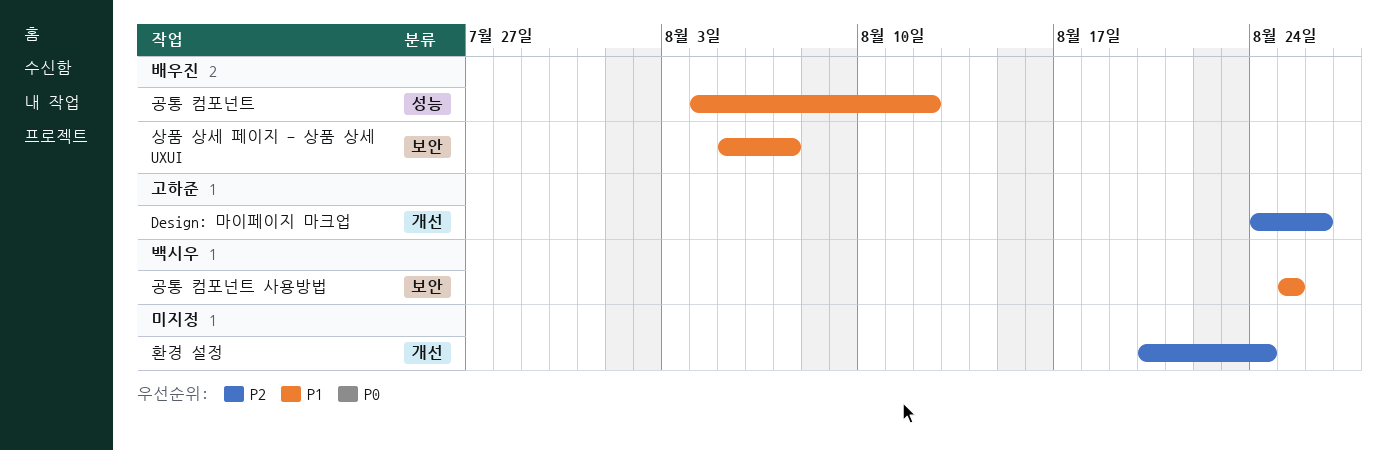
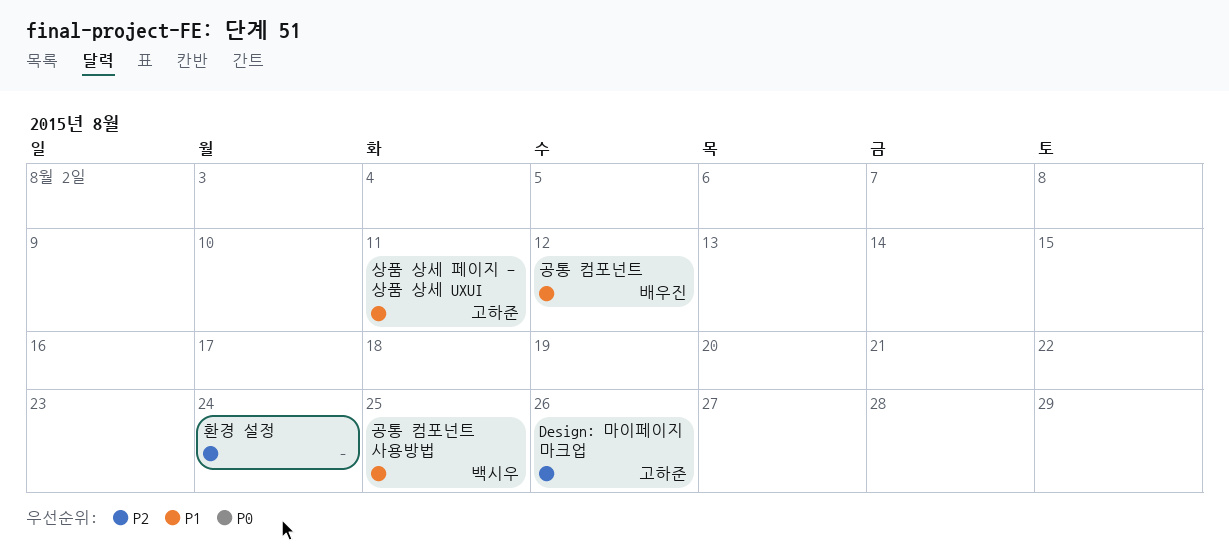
상품 상세 페이지 - 상품 상세 UXUI, owner: 배우진 -> 고하준
상품 상세 페이지 - 상품 상세 UXUI, due: Aug 7 -> Aug 11

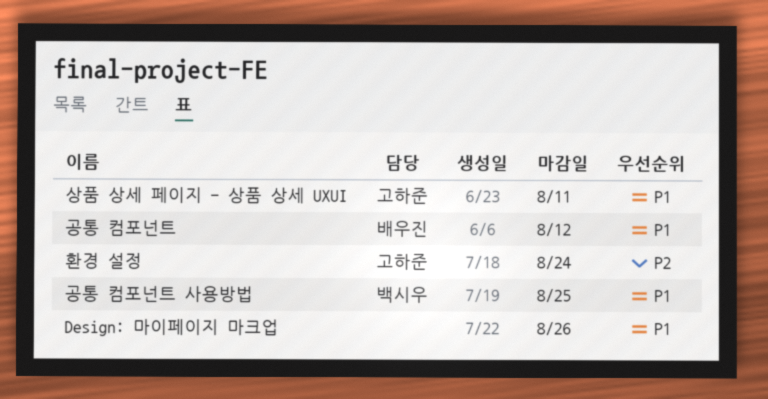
Design: 마이페이지 마크업, owner: 고하준 -> none
Design: 마이페이지 마크업, priority: P2 -> P1
환경 설정, owner: none -> 고하준

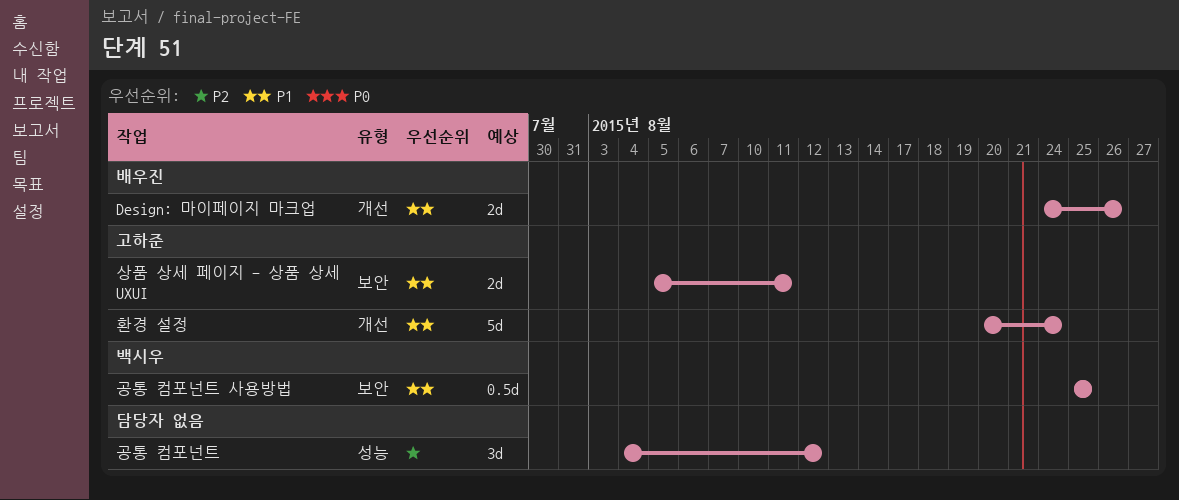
Design: 마이페이지 마크업, owner: none -> 배우진
공통 컴포넌트, owner: 배우진 -> none
공통 컴포넌트, priority: P1 -> P2
환경 설정, priority: P2 -> P1

